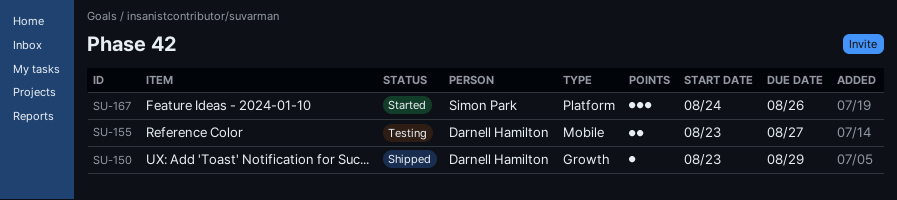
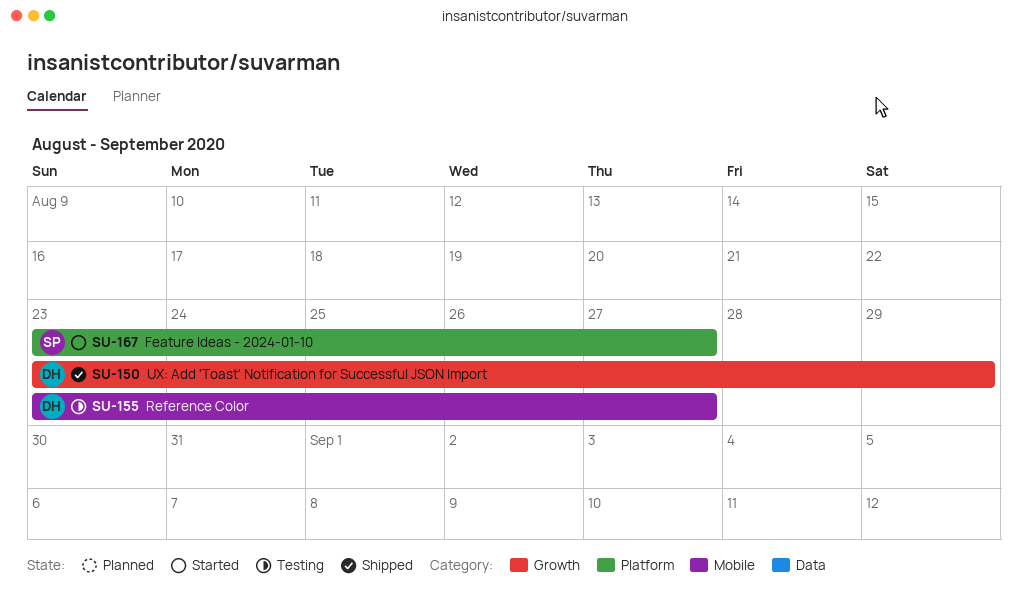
SU-167, start: Aug 24 -> Aug 23
SU-167, due: Aug 26 -> Aug 27

